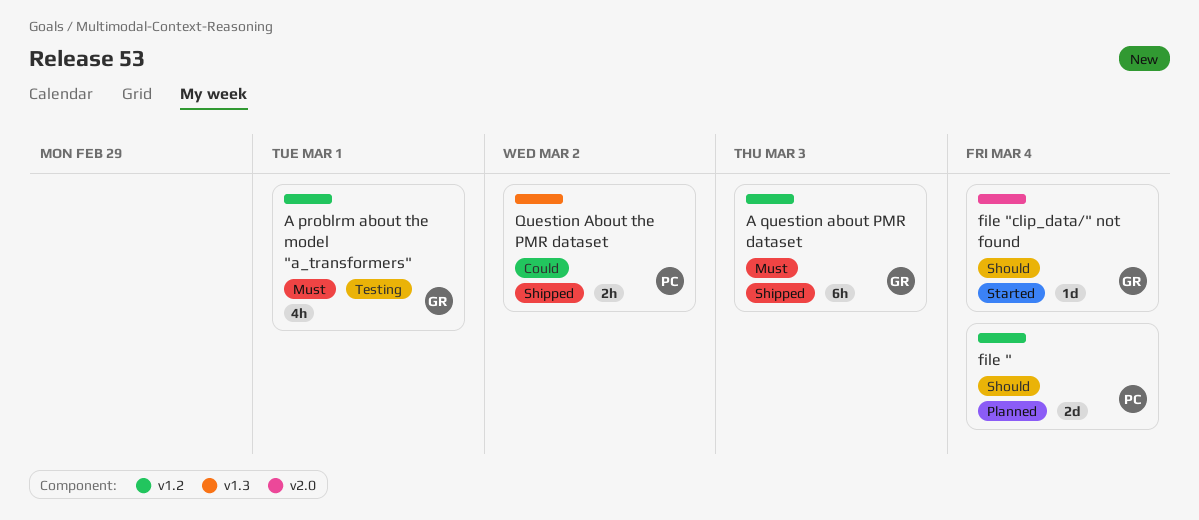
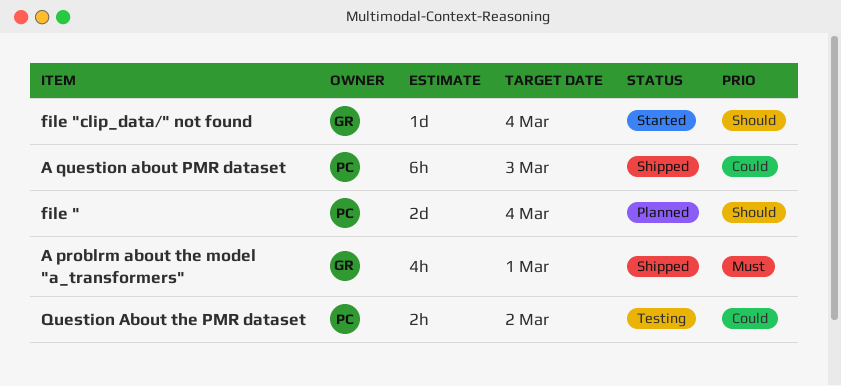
A problrm about the model "a_transformers", status: Testing -> Shipped
A question about PMR dataset, owner: GR -> PC
A question about PMR dataset, priority: Must -> Could
Question About the PMR dataset, status: Shipped -> Testing

